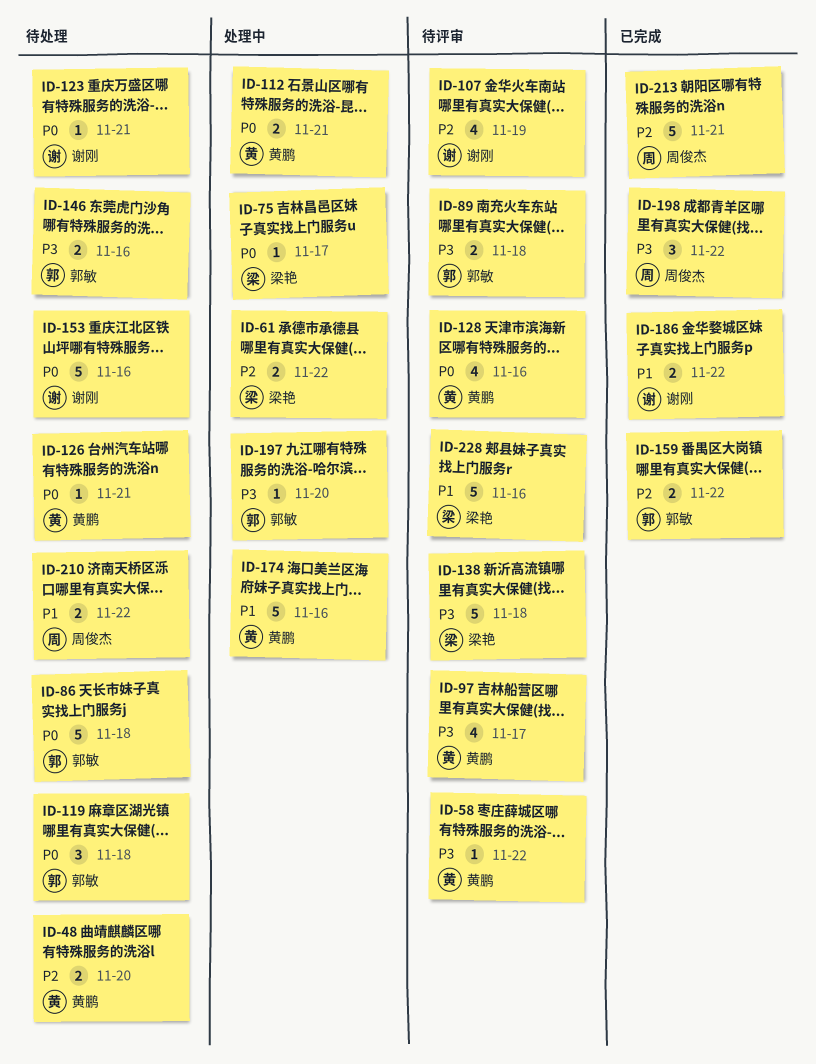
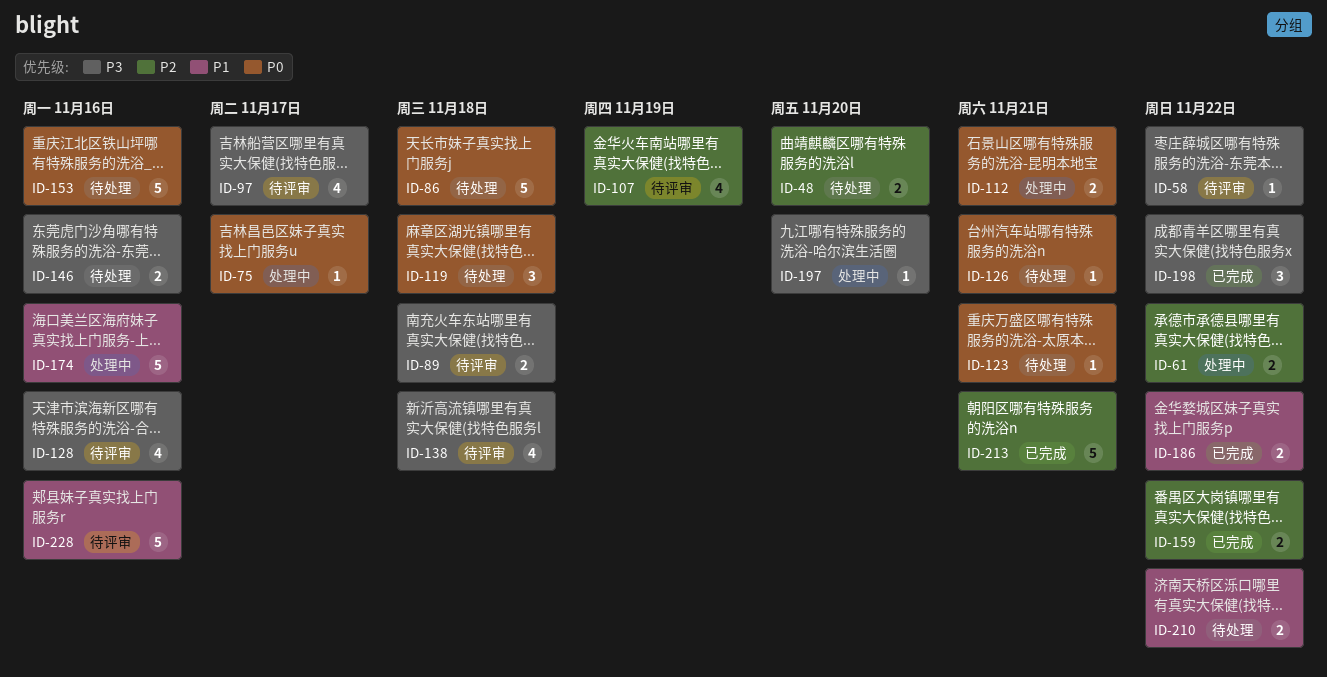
ID-128, priority: P0 -> P3
ID-138, estimate: 5 -> 4

